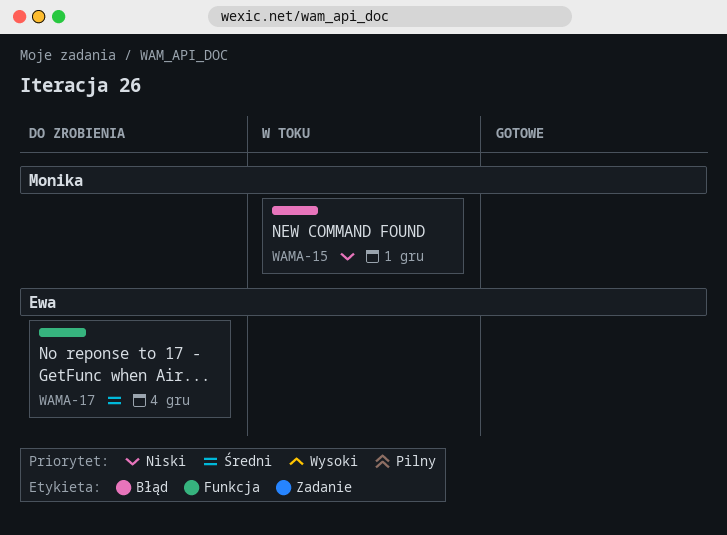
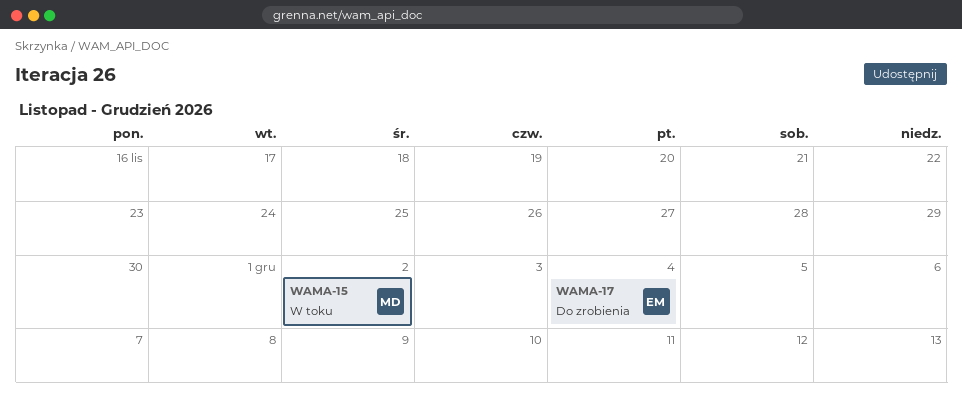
WAMA-15, due: Dec 1 -> Dec 2

